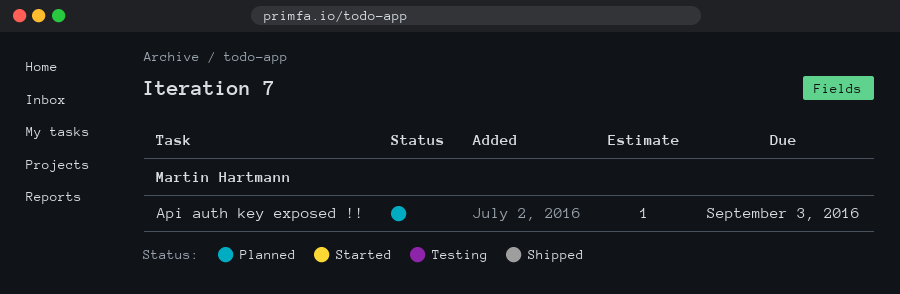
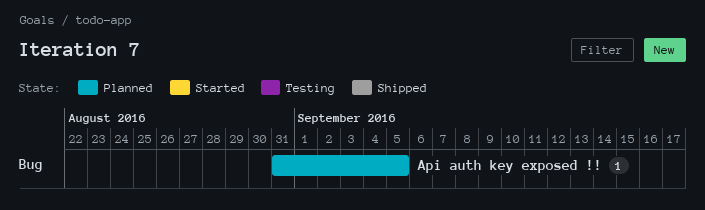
Api auth key exposed !!, due: Sep 3 -> Sep 5

